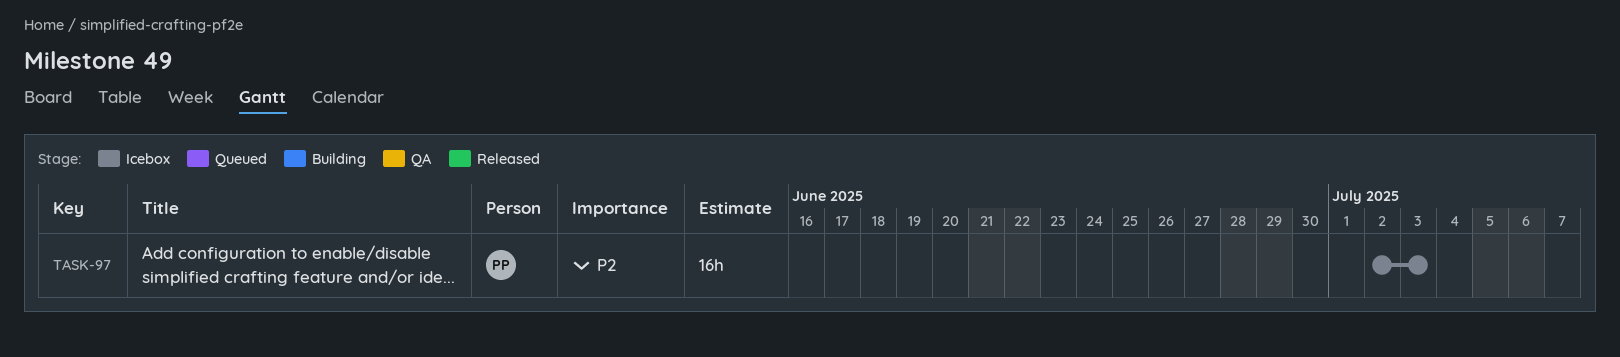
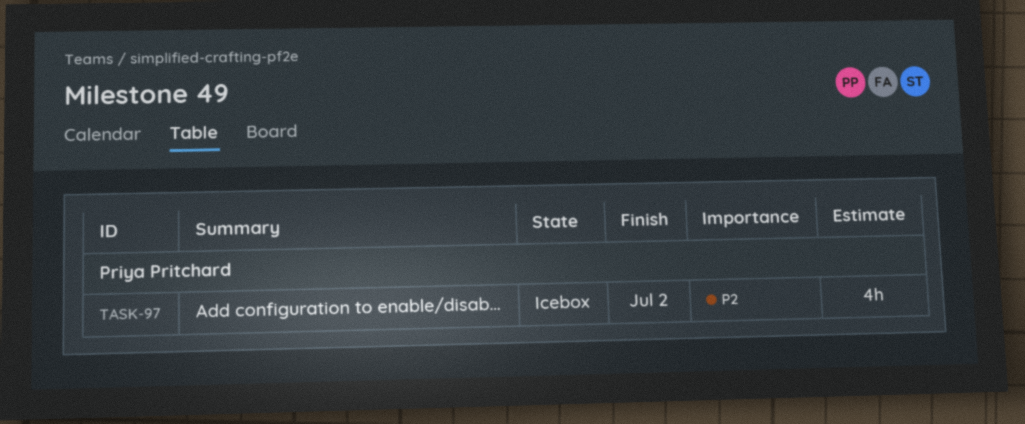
TASK-97, estimate: 16h -> 4h
TASK-97, due: Jul 3 -> Jul 2

